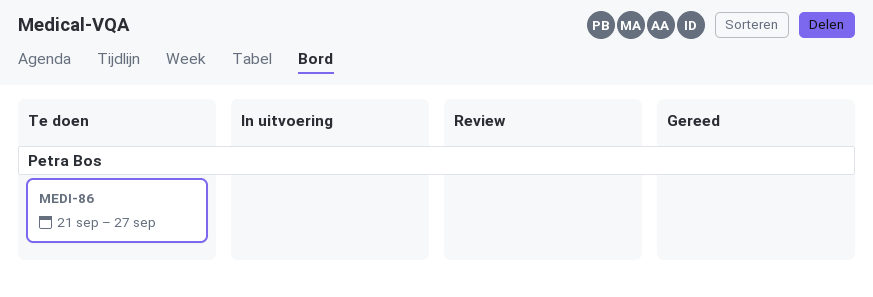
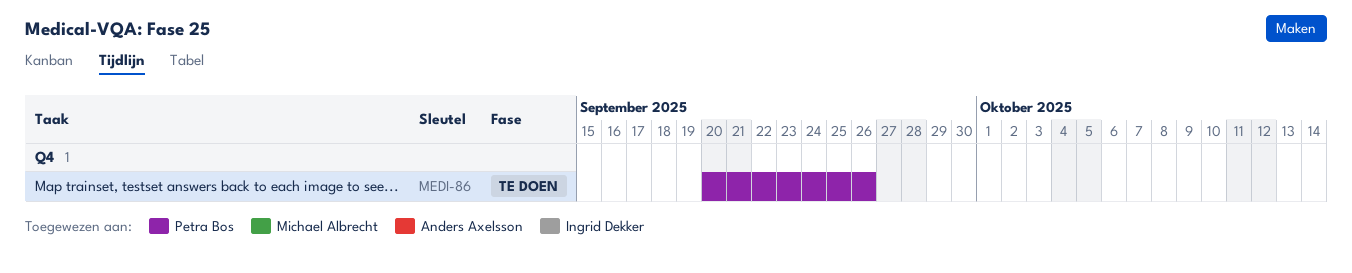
MEDI-86, start: Sep 21 -> Sep 20
MEDI-86, due: Sep 27 -> Sep 26

